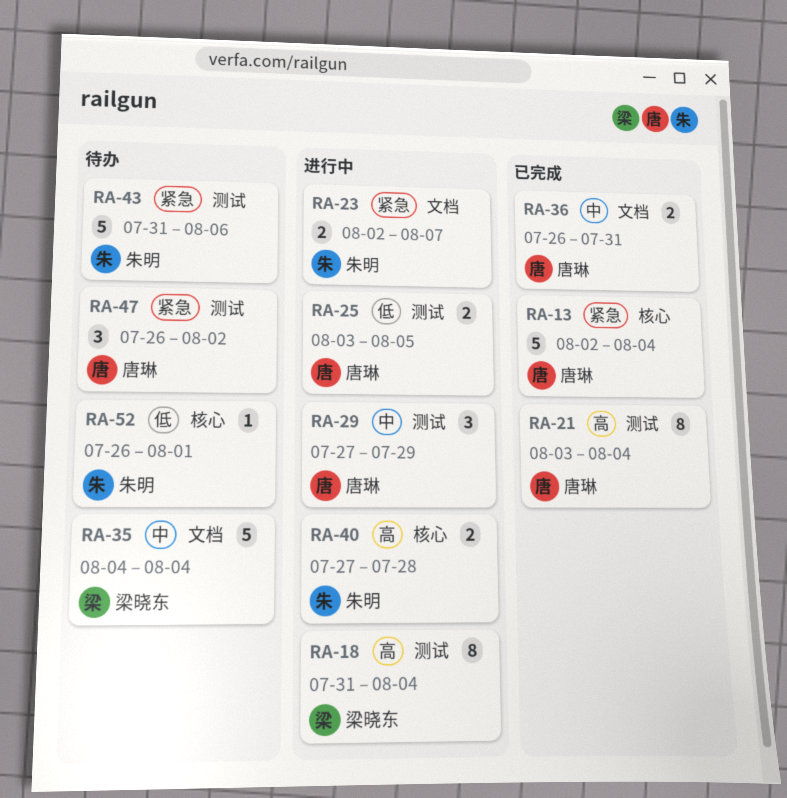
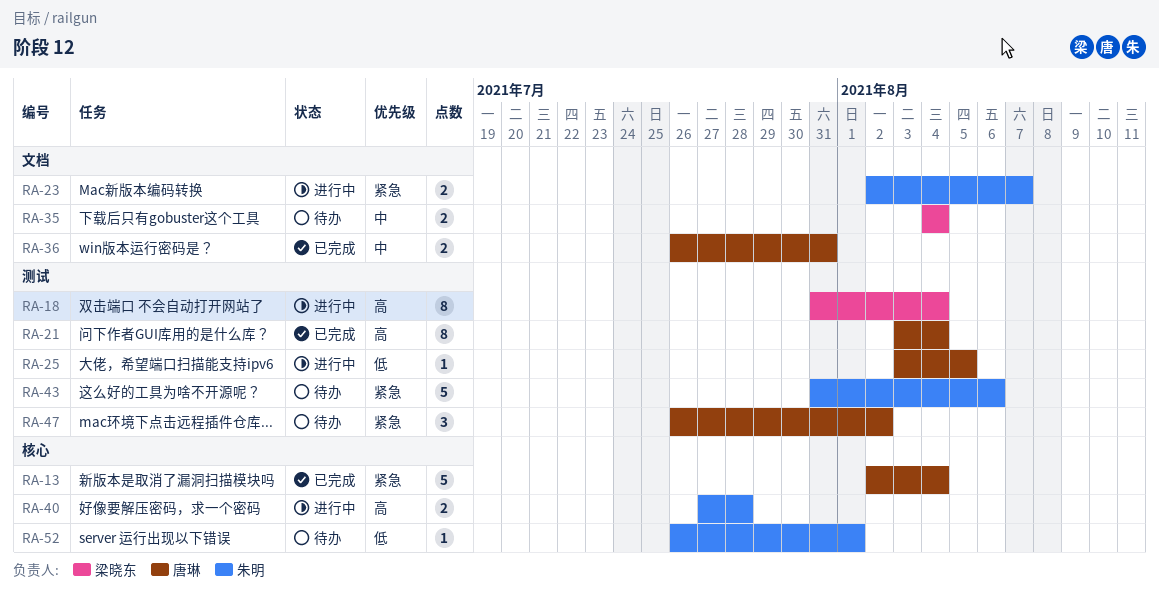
RA-25, estimate: 2 -> 1
RA-29: present -> none
RA-35, estimate: 5 -> 2

